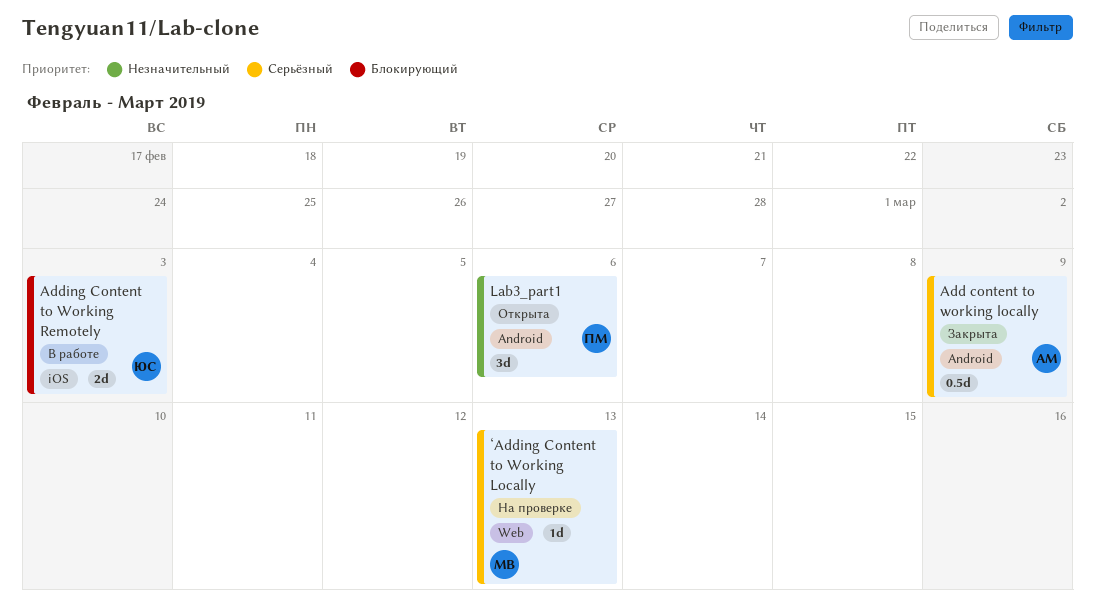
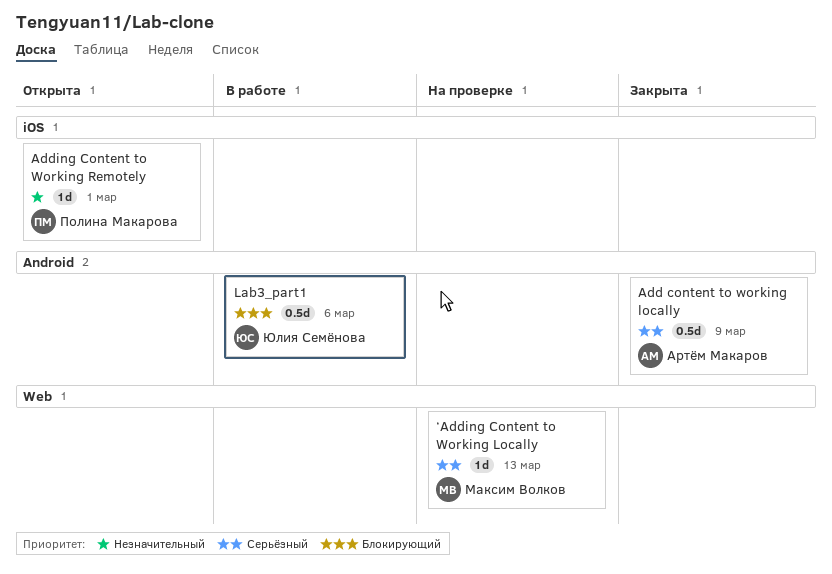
Adding Content to Working Remotely, status: В работе -> Открыта
Adding Content to Working Remotely, owner: Юлия Семёнова -> Полина Макарова
Adding Content to Working Remotely, priority: Блокирующий -> Незначительный
Adding Content to Working Remotely, estimate: 2d -> 1d
Adding Content to Working Remotely, due: Mar 3 -> Mar 1
Lab3_part1, status: Открыта -> В работе
Lab3_part1, owner: Полина Макарова -> Юлия Семёнова
Lab3_part1, priority: Незначительный -> Блокирующий
Lab3_part1, estimate: 3d -> 0.5d

